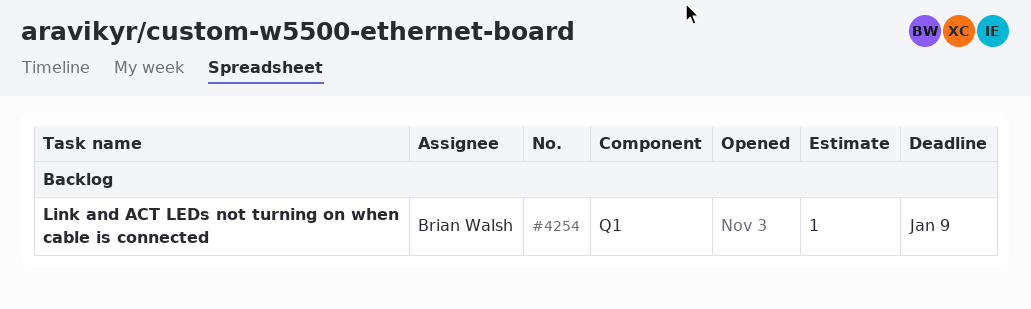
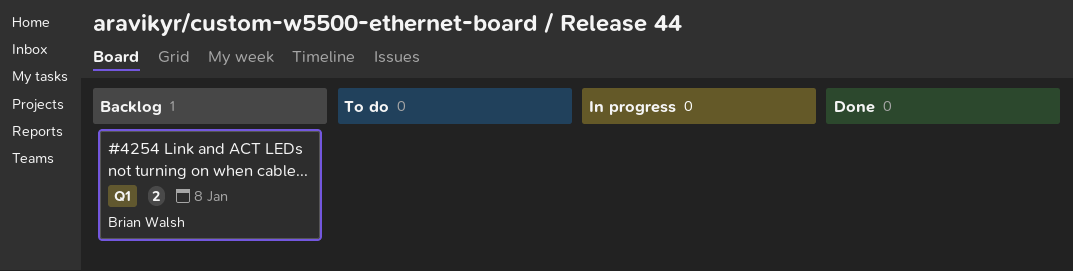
#4254, estimate: 1 -> 2
#4254, due: Jan 9 -> Jan 8

